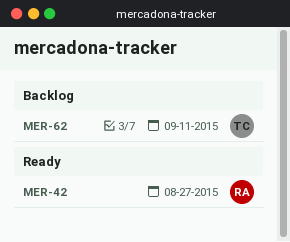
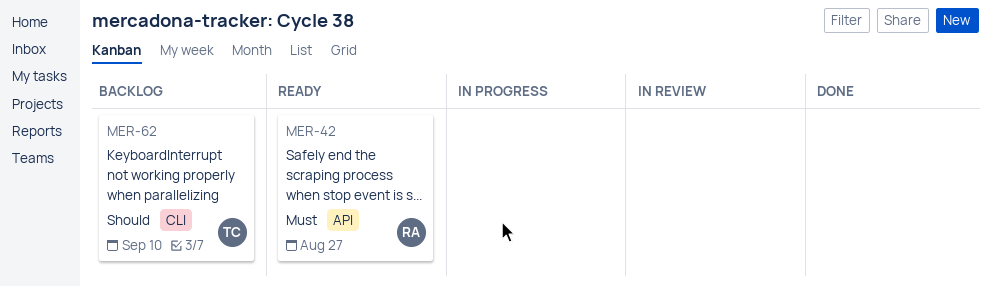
MER-62, due: Sep 11 -> Sep 10

